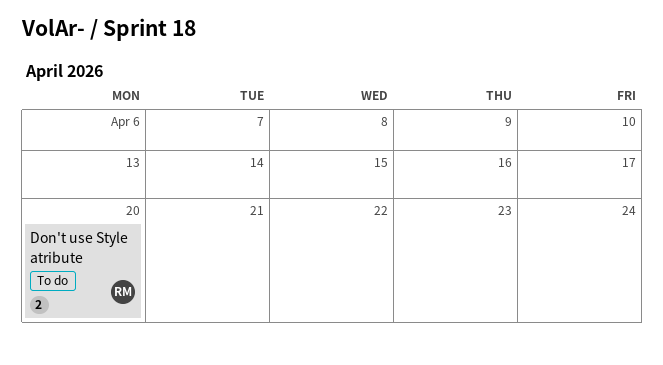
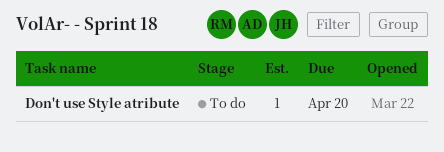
Don't use Style atribute, estimate: 2 -> 1

